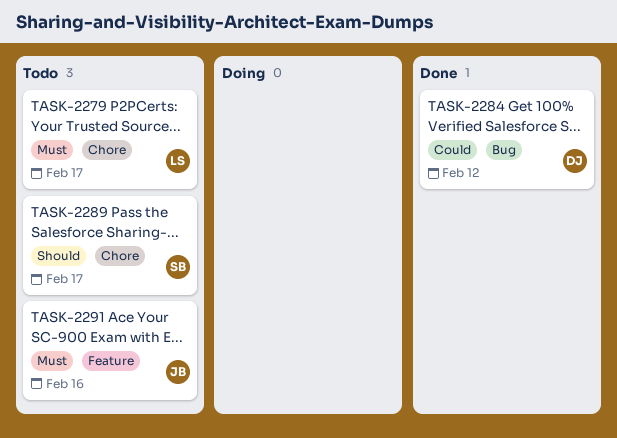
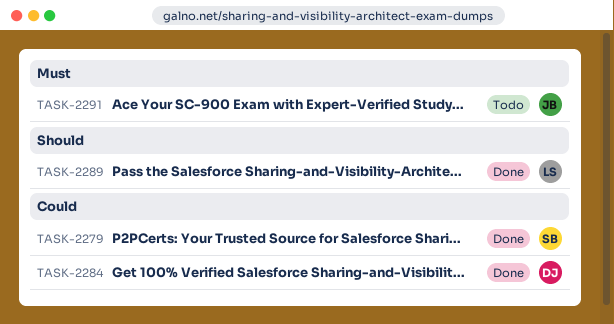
TASK-2279, status: Todo -> Done
TASK-2279, owner: LS -> SB
TASK-2279, priority: Must -> Could
TASK-2289, status: Todo -> Done
TASK-2289, owner: SB -> LS

